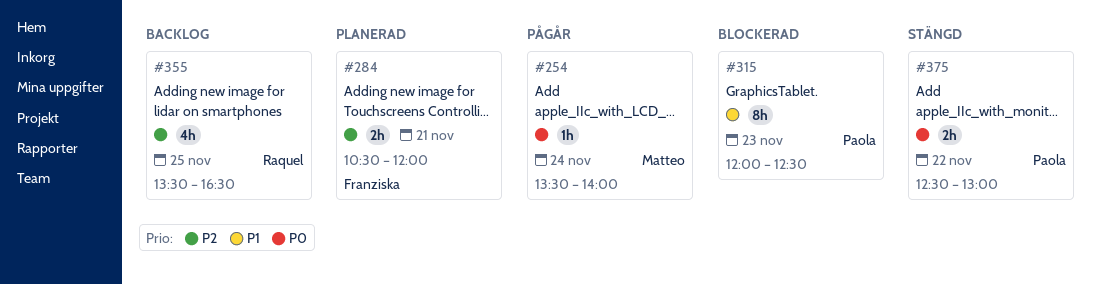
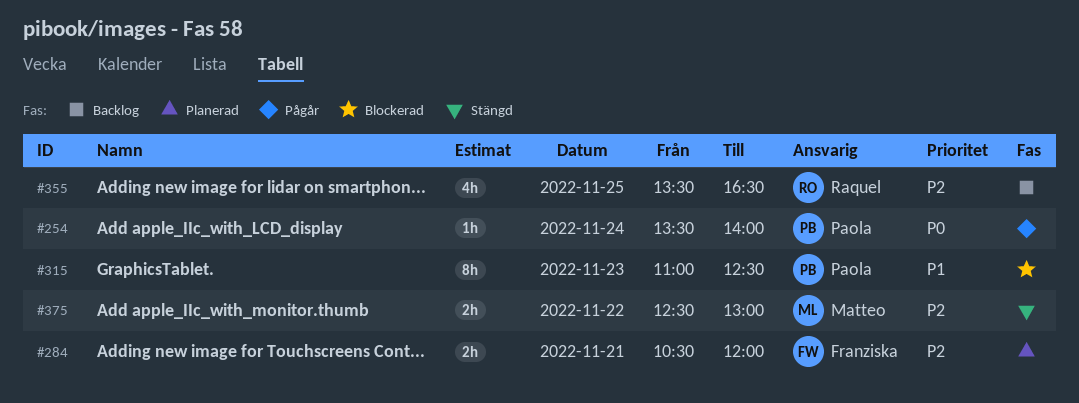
#254, owner: Matteo -> Paola
#315, begins: 12:00 -> 11:00
#375, owner: Paola -> Matteo
#375, priority: P0 -> P2

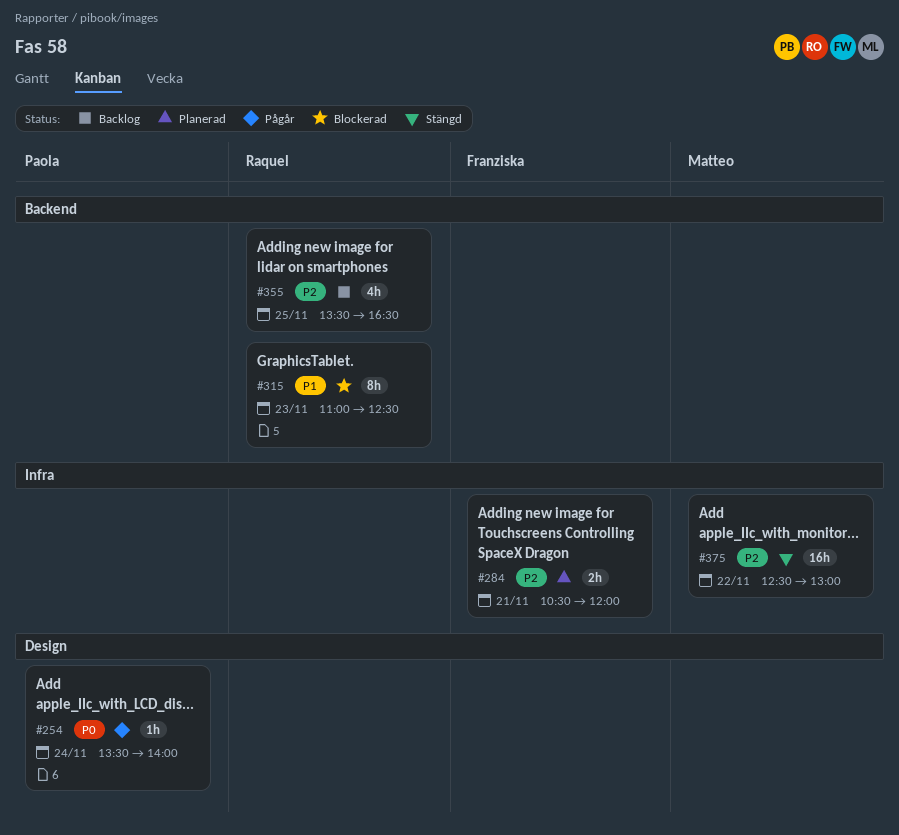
#315, owner: Paola -> Raquel
#375, estimate: 2h -> 16h

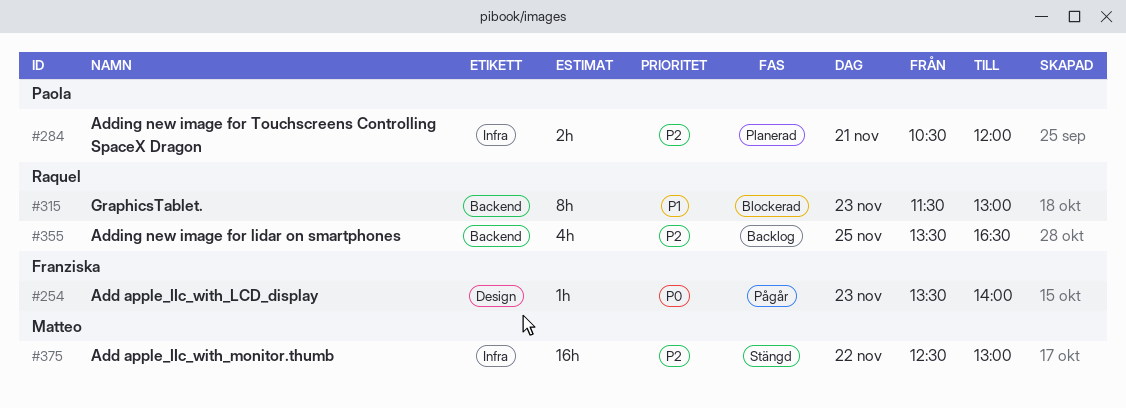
#254, owner: Paola -> Franziska
#254, day: Nov 24 -> Nov 23
#284, owner: Franziska -> Paola
#315, begins: 11:00 -> 11:30
#315, ends: 12:30 -> 13:00

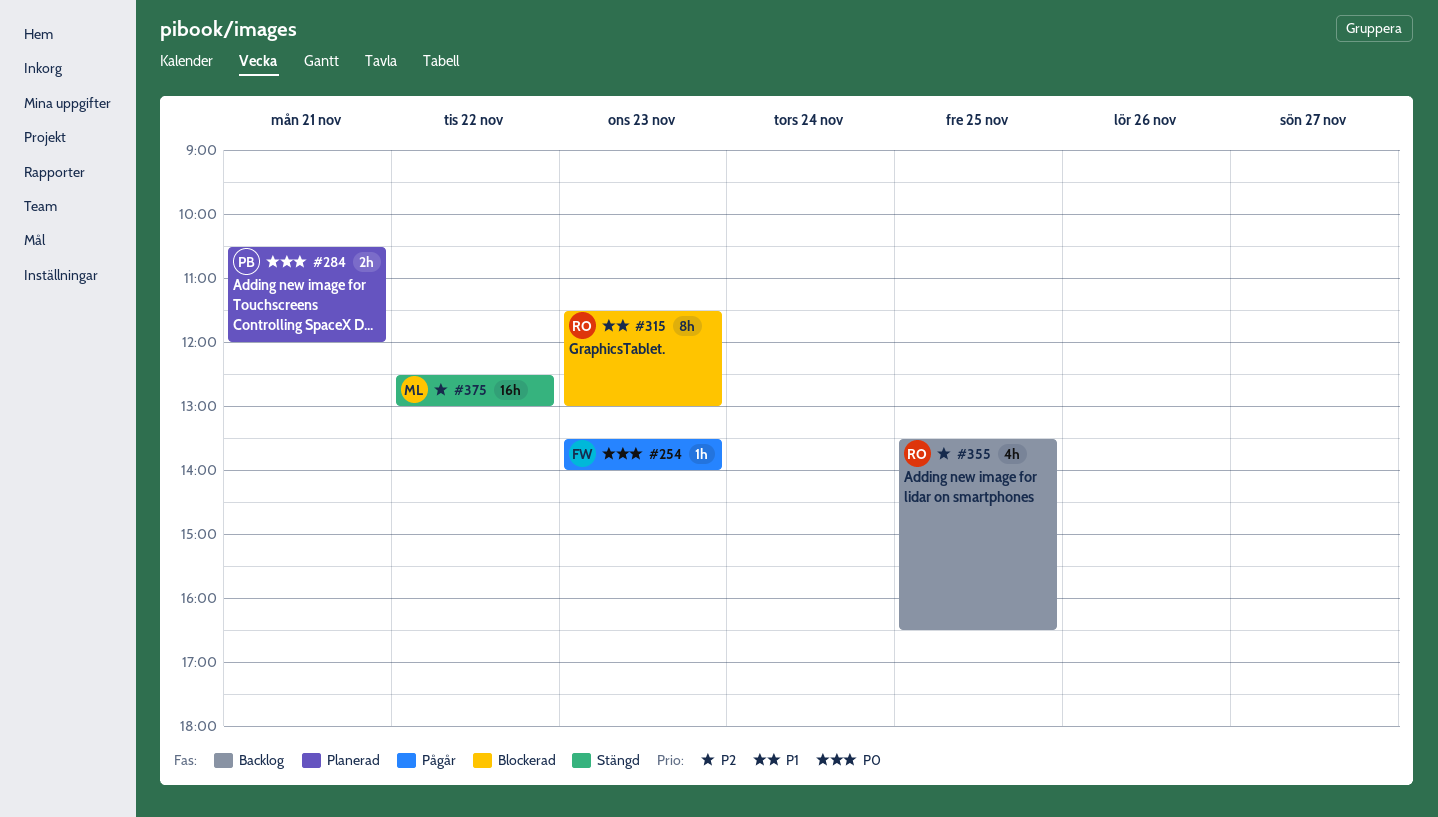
#284, priority: P2 -> P0

